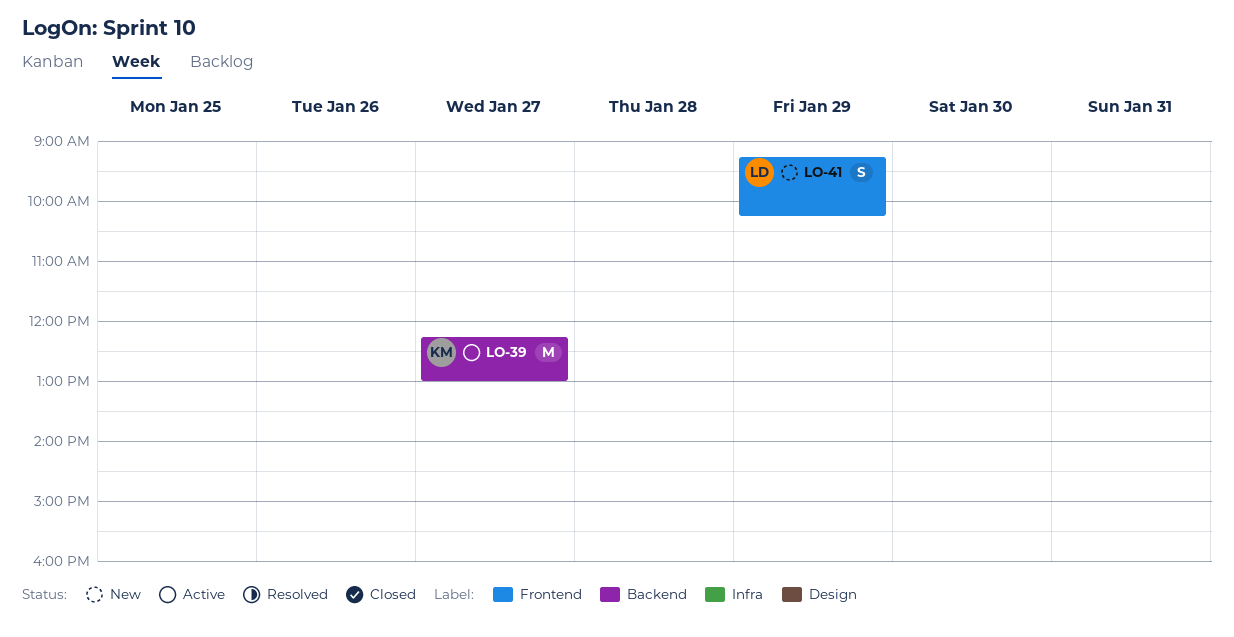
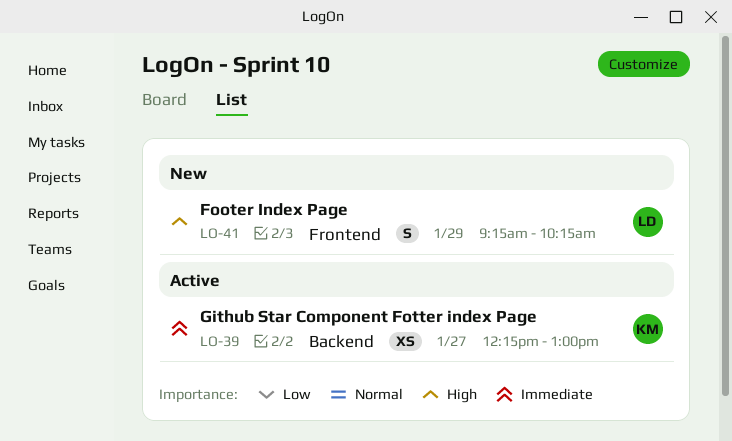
LO-39, estimate: M -> XS

